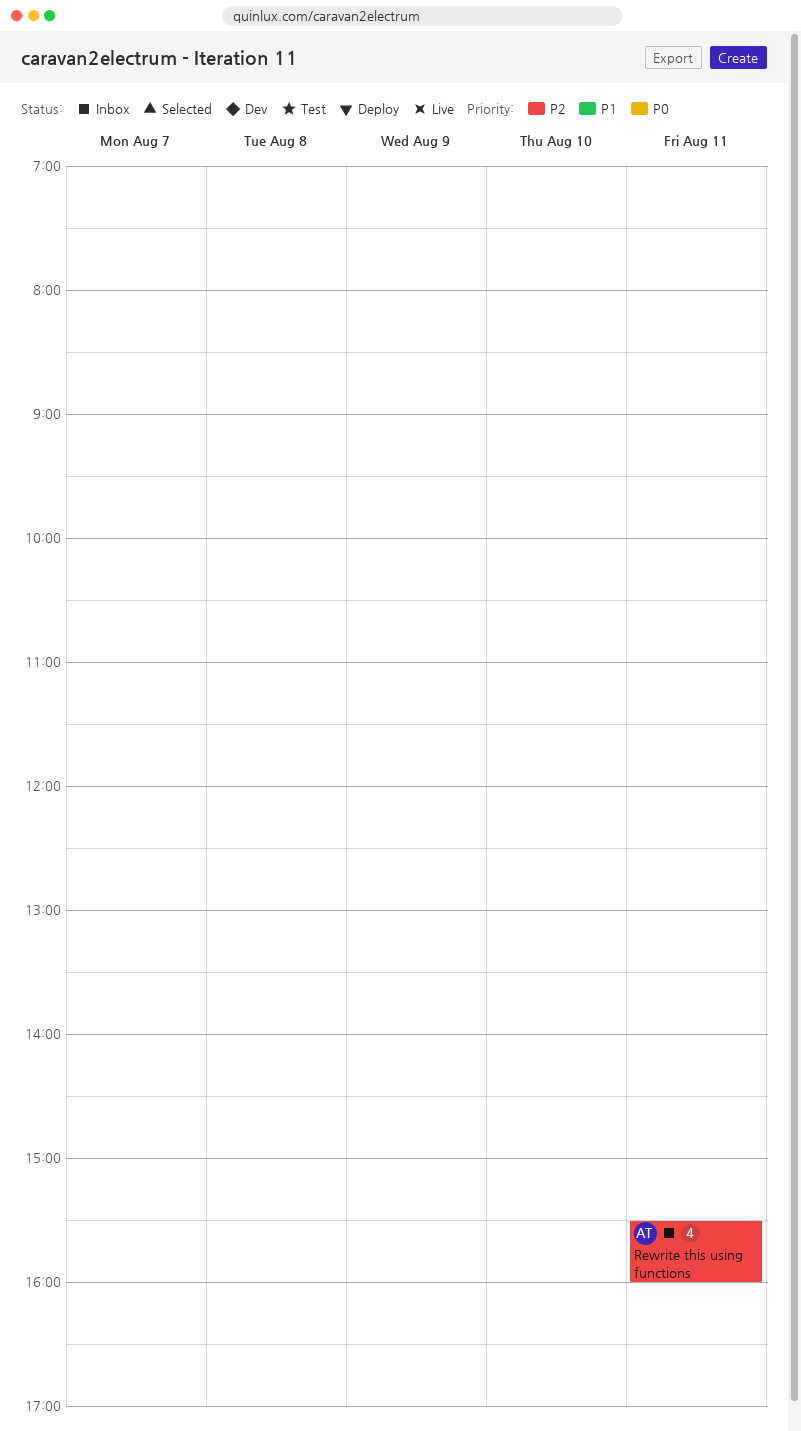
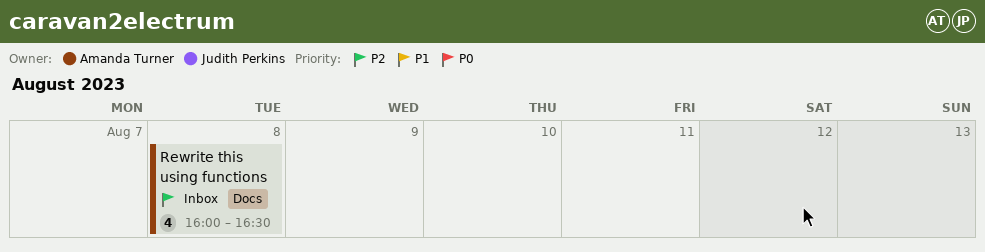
Rewrite this using functions, day: Aug 11 -> Aug 8
Rewrite this using functions, begins: 15:30 -> 16:00
Rewrite this using functions, ends: 16:00 -> 16:30

